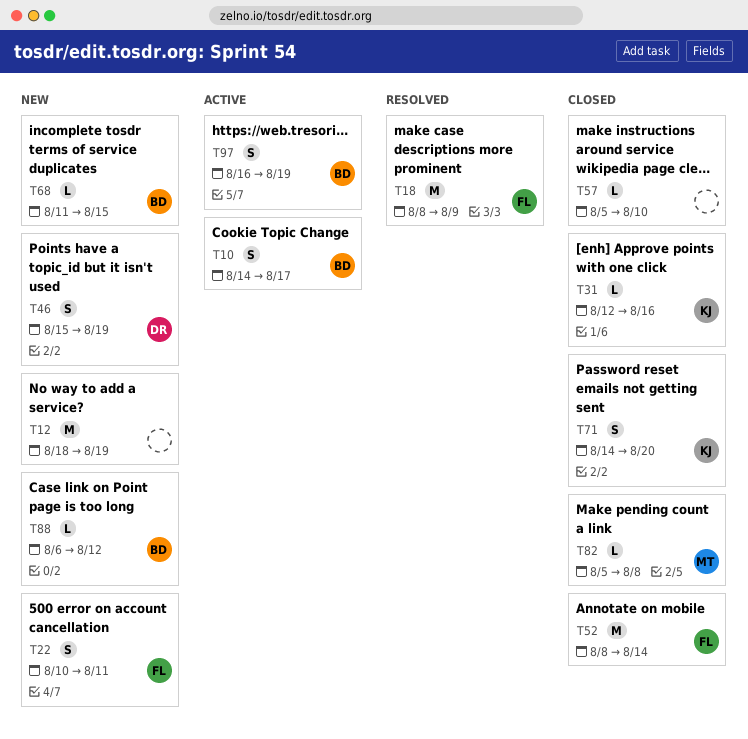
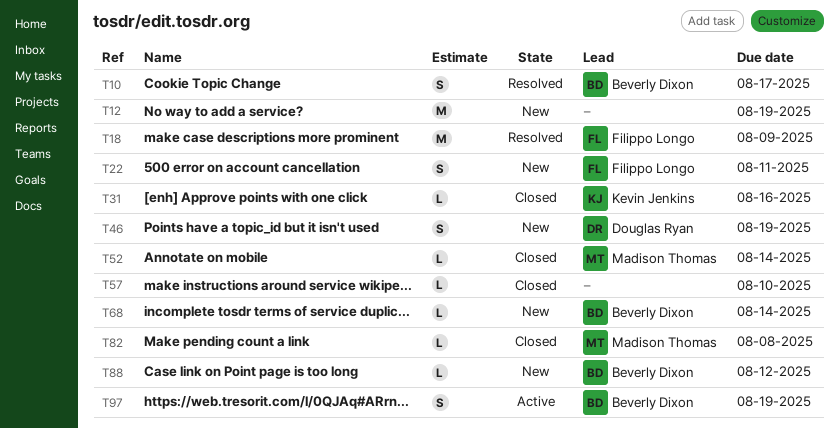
T10, status: Active -> Resolved
T52, owner: Filippo Longo -> Madison Thomas
T52, estimate: M -> L
T68, due: Aug 15 -> Aug 14
T71: present -> none

